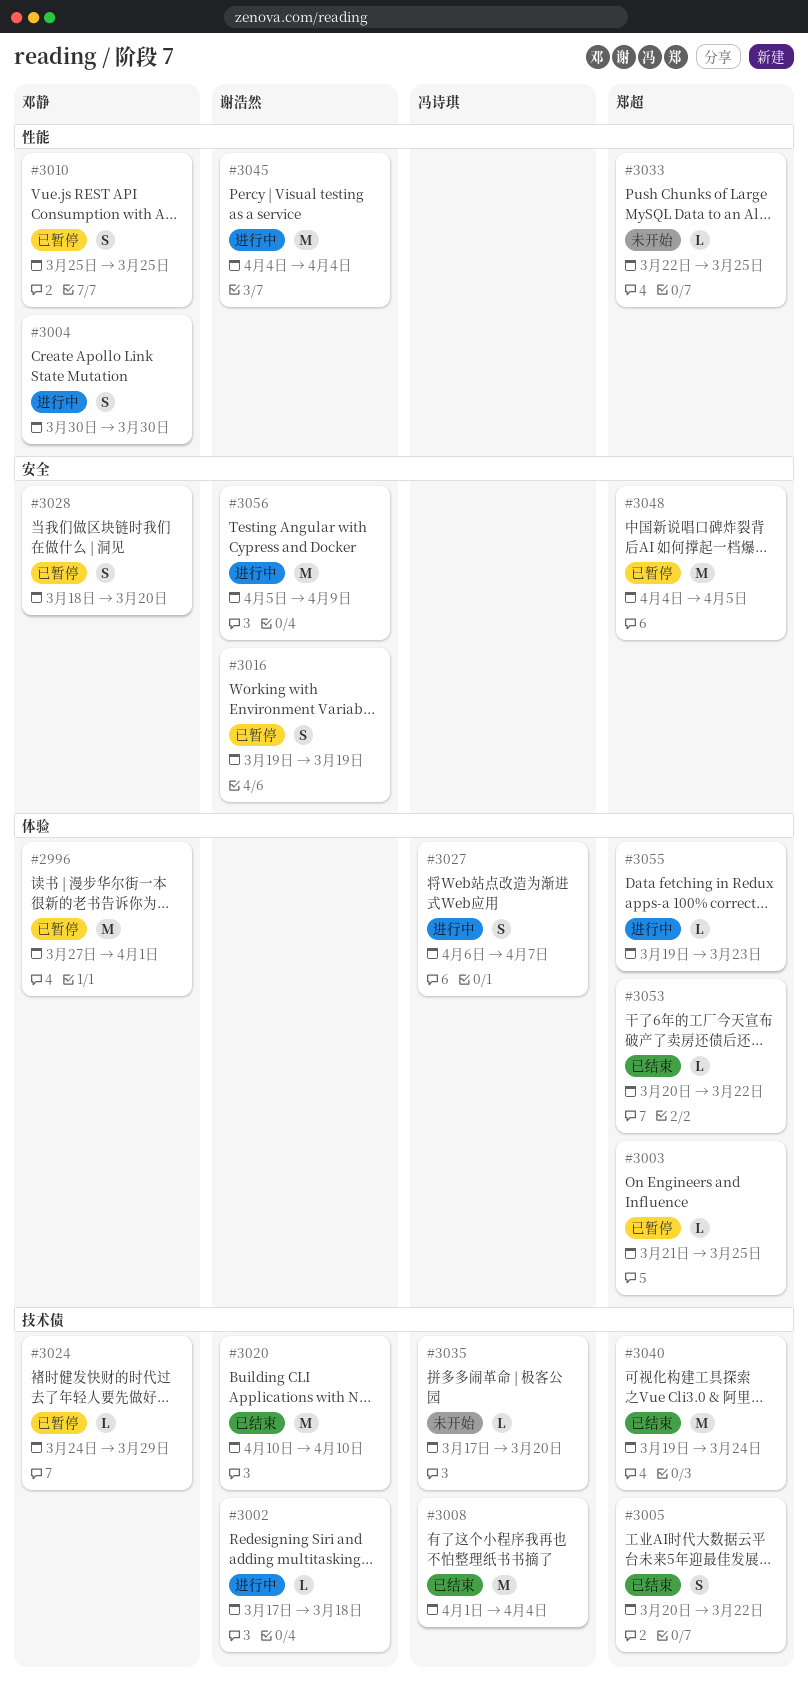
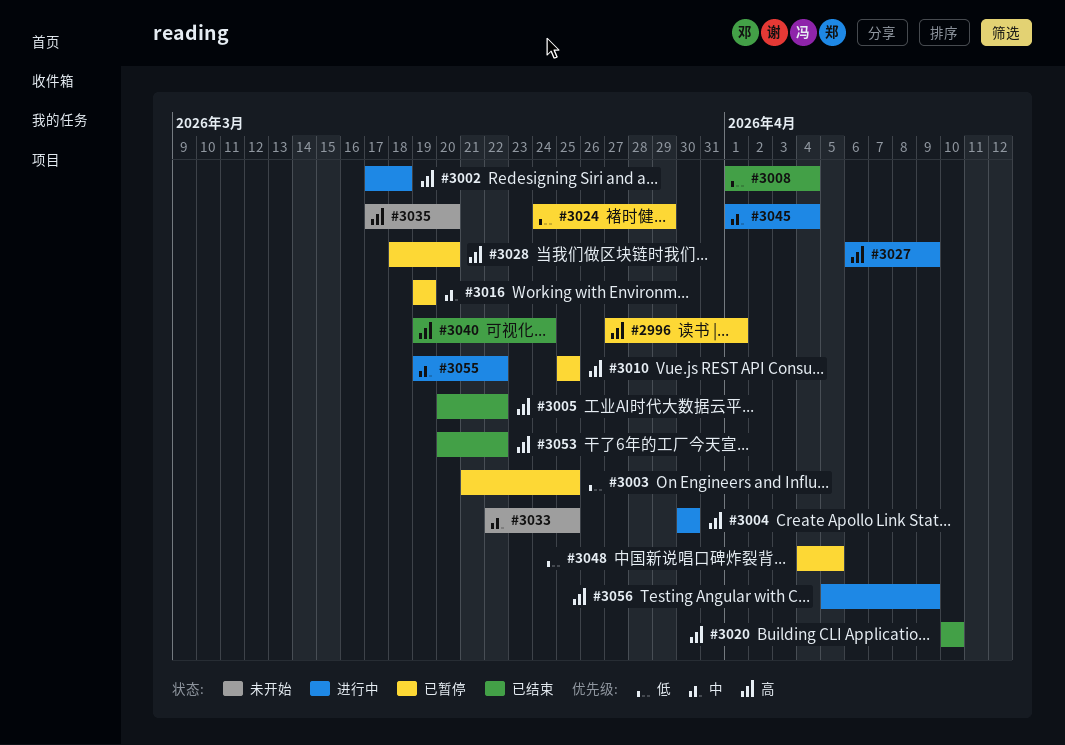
#3027, due: Apr 7 -> Apr 9
#3045, start: Apr 4 -> Apr 1
#3055, due: Mar 23 -> Mar 22

